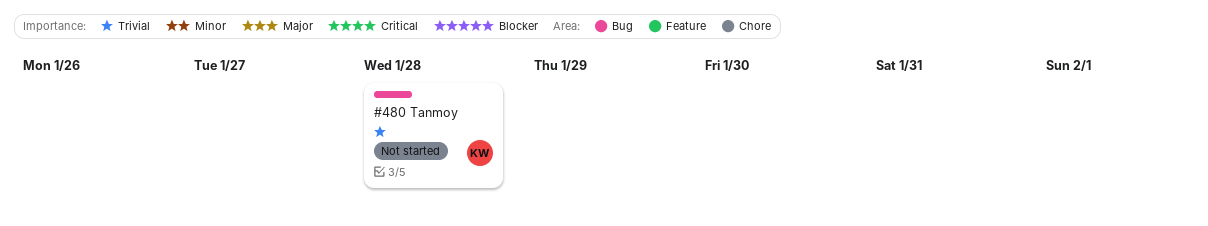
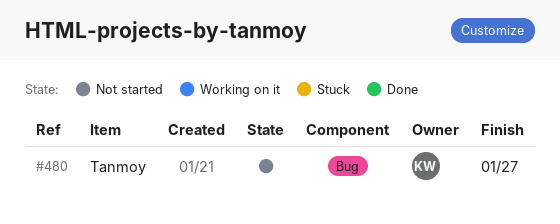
#480, due: Jan 28 -> Jan 27

